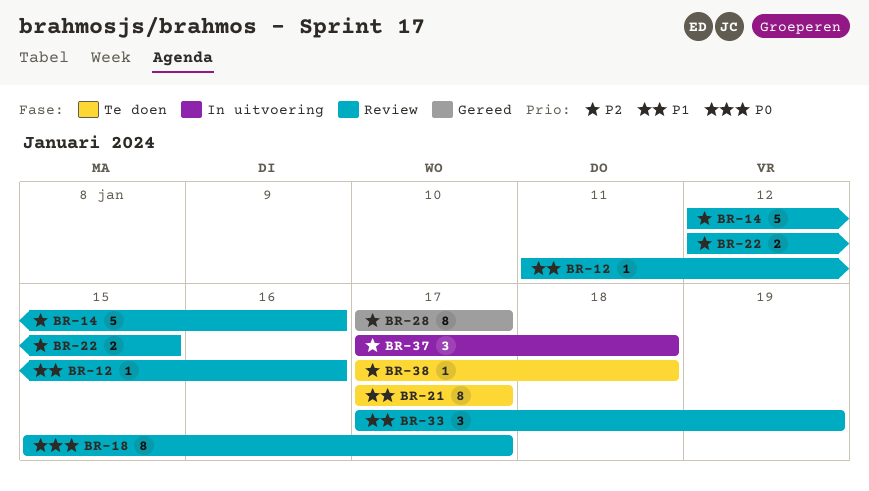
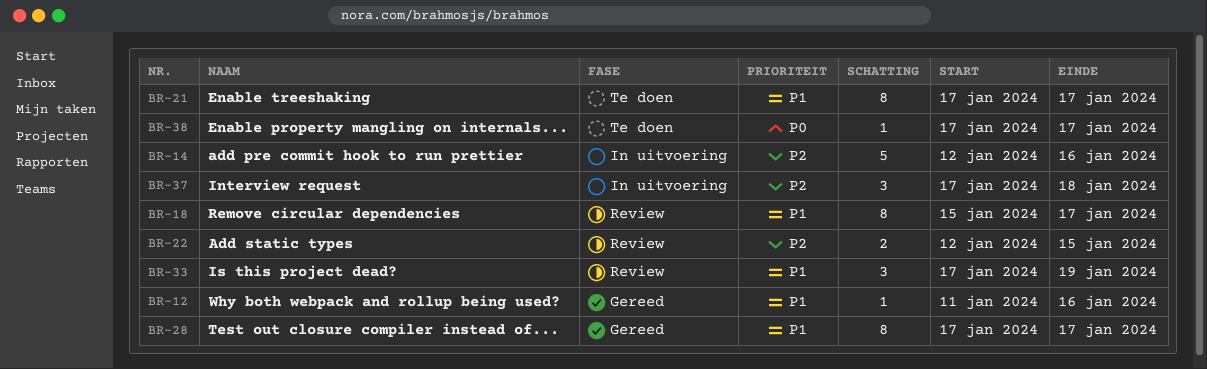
BR-12, status: Review -> Gereed
BR-14, status: Review -> In uitvoering
BR-18, priority: P0 -> P1
BR-28, priority: P2 -> P1
BR-38, priority: P2 -> P0
BR-38, due: Jan 18 -> Jan 17

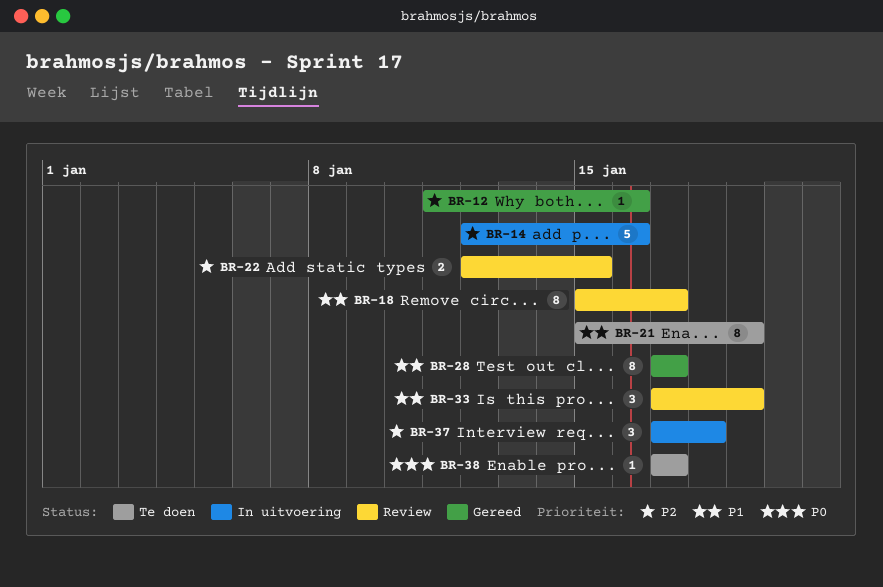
BR-12, priority: P1 -> P2
BR-21, start: Jan 17 -> Jan 15
BR-21, due: Jan 17 -> Jan 19

